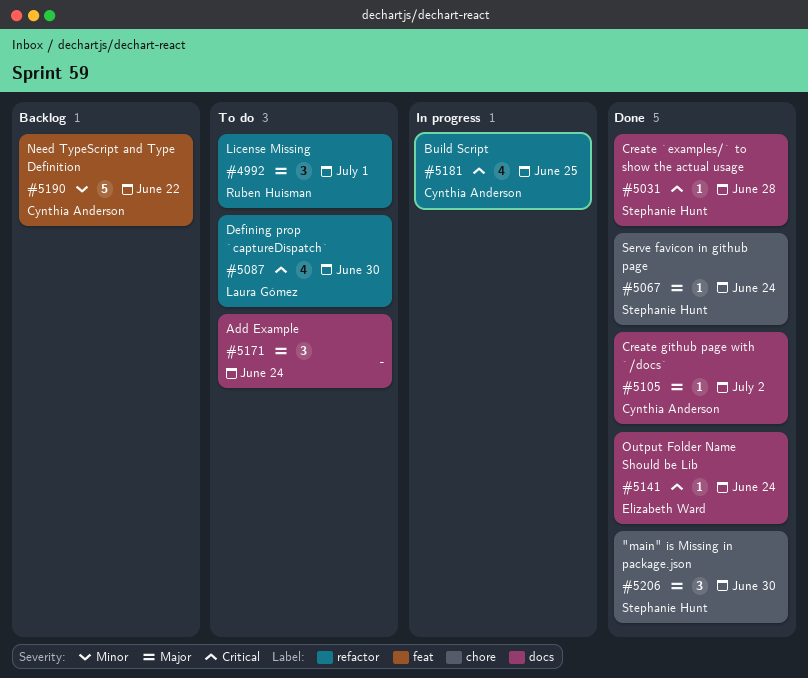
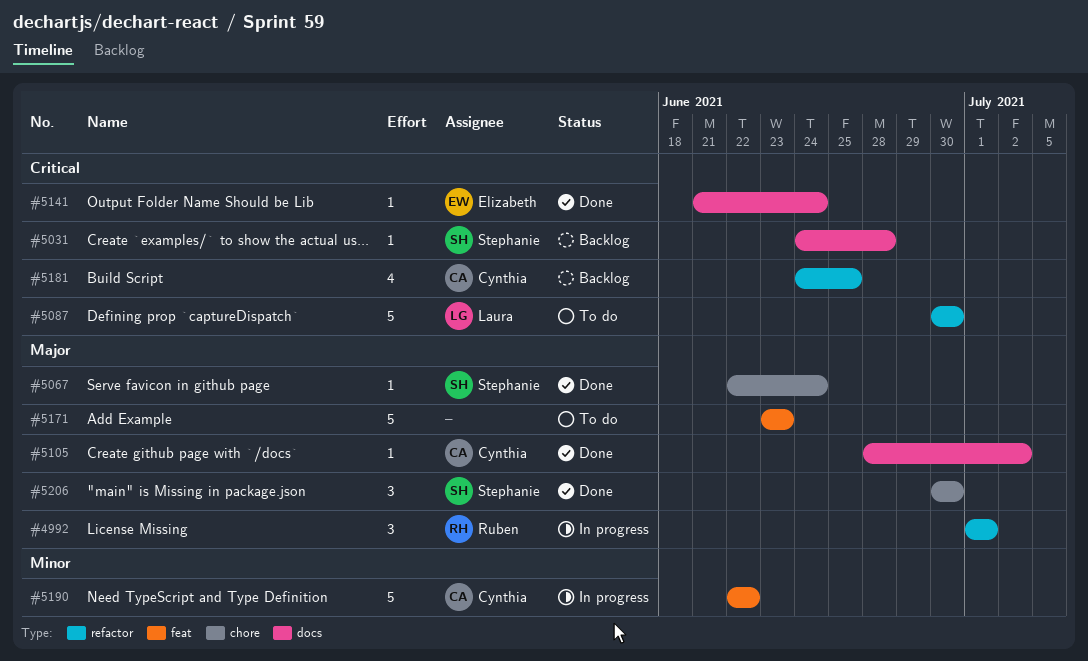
#4992, status: To do -> In progress
#5031, status: Done -> Backlog
#5087, estimate: 4 -> 5
#5171, label: docs -> feat
#5171, estimate: 3 -> 5
#5171, due: Jun 24 -> Jun 23
#5181, status: In progress -> Backlog
#5190, status: Backlog -> In progress

